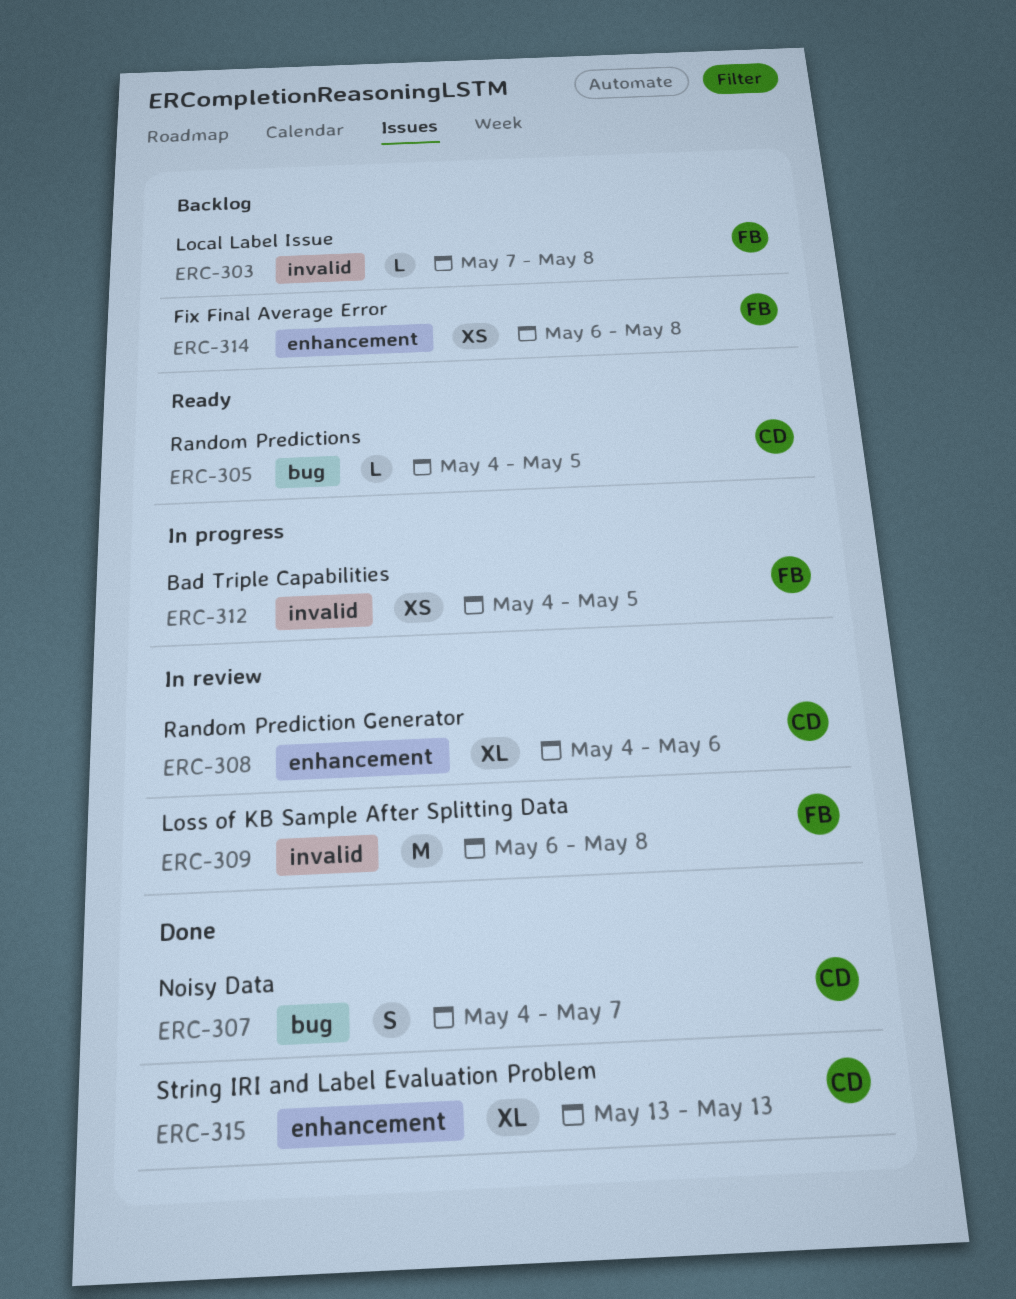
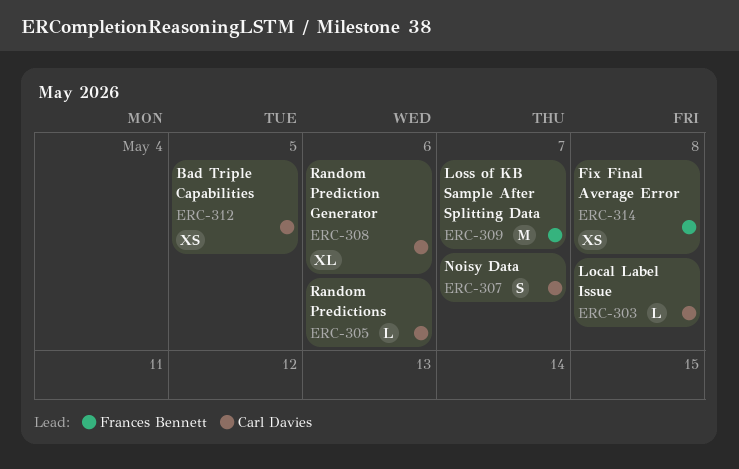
ERC-303, owner: Frances Bennett -> Carl Davies
ERC-305, due: May 5 -> May 6
ERC-309, due: May 8 -> May 7
ERC-312, owner: Frances Bennett -> Carl Davies
ERC-315: present -> none

